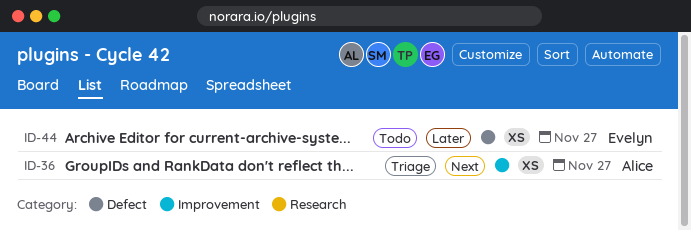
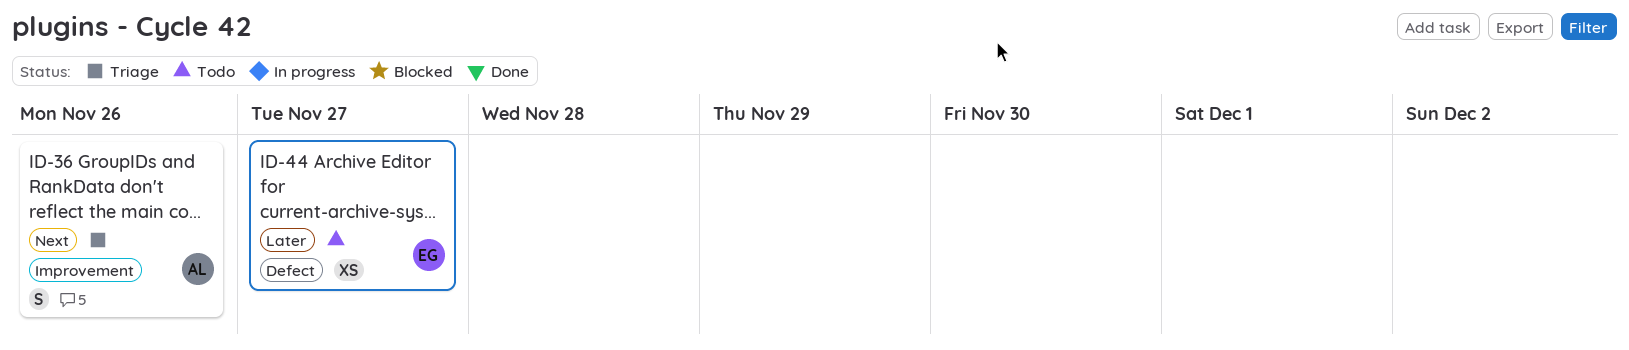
ID-36, estimate: XS -> S
ID-36, due: Nov 27 -> Nov 26

